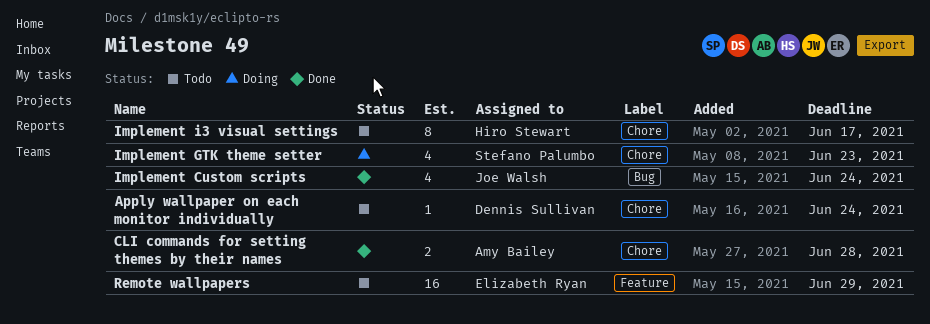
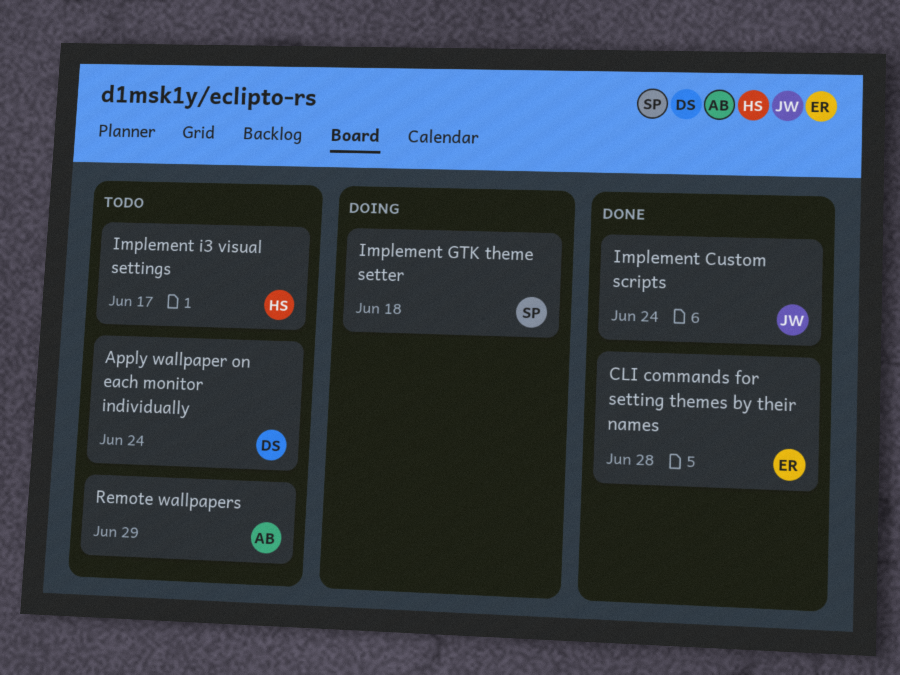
CLI commands for setting themes by their names, owner: Amy Bailey -> Elizabeth Ryan
Implement GTK theme setter, due: Jun 23 -> Jun 18
Remote wallpapers, owner: Elizabeth Ryan -> Amy Bailey

